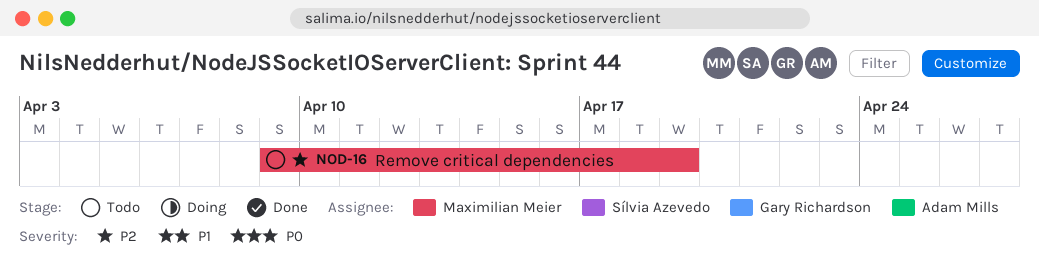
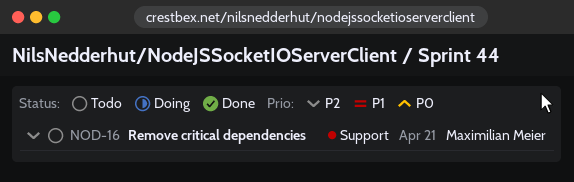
NOD-16, due: Apr 19 -> Apr 21

